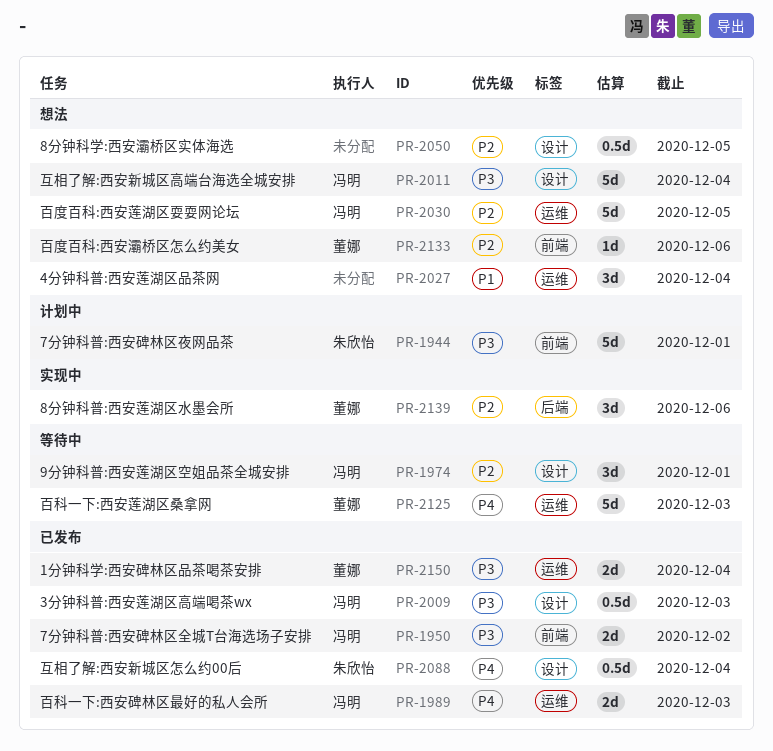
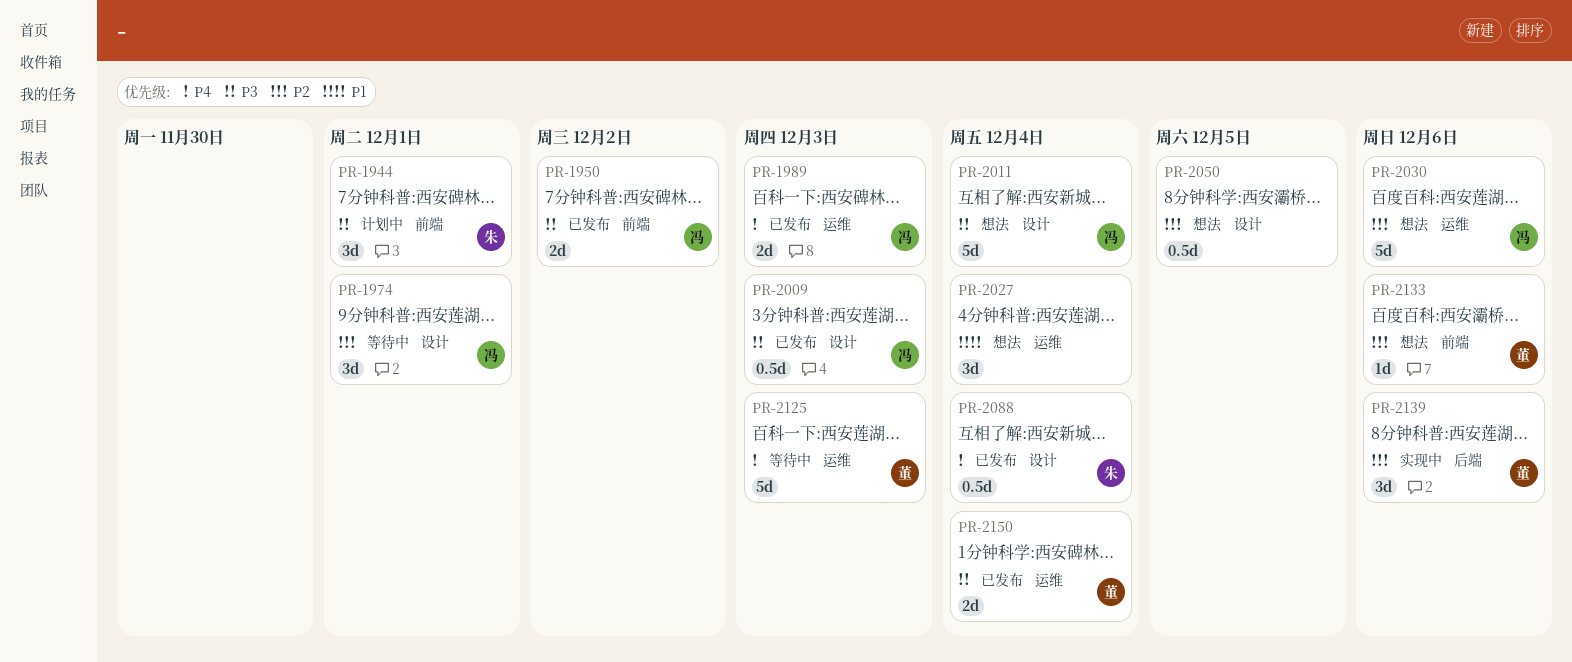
PR-1944, estimate: 5d -> 3d
PR-2030, due: Dec 5 -> Dec 6

